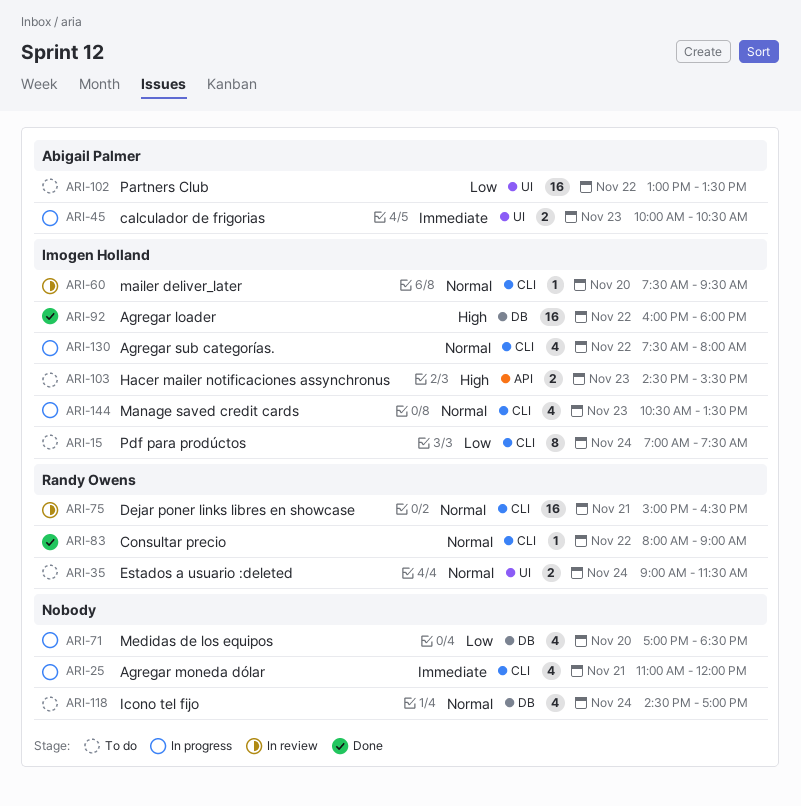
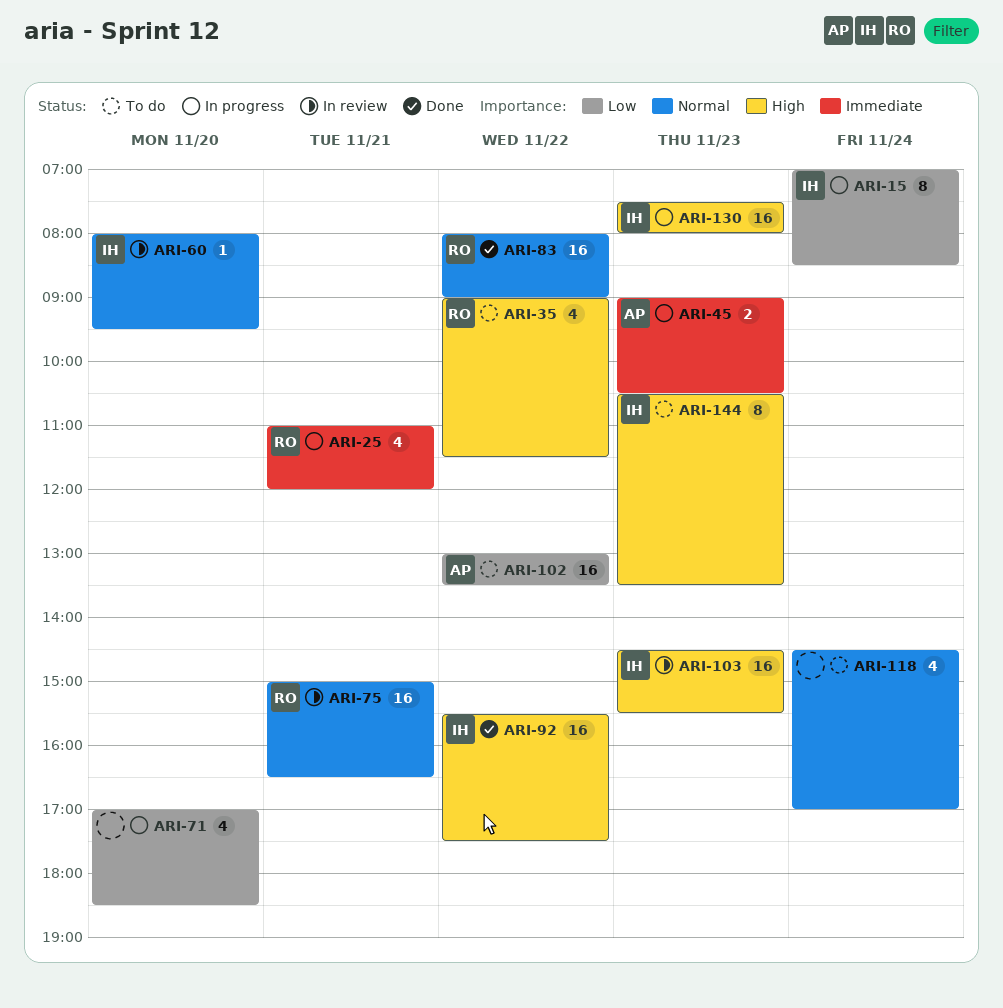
ARI-15, status: To do -> In progress
ARI-15, ends: 07:30 -> 08:30
ARI-25, owner: none -> Randy Owens
ARI-35, priority: Normal -> High
ARI-35, estimate: 2 -> 4
ARI-35, day: Nov 24 -> Nov 22
ARI-45, begins: 10:00 -> 09:00
ARI-60, begins: 07:30 -> 08:00
ARI-83, estimate: 1 -> 16
ARI-92, begins: 16:00 -> 15:30
ARI-92, ends: 18:00 -> 17:30
ARI-103, status: To do -> In review
ARI-103, estimate: 2 -> 16
ARI-130, priority: Normal -> High
ARI-130, estimate: 4 -> 16
ARI-130, day: Nov 22 -> Nov 23
ARI-144, status: In progress -> To do
ARI-144, priority: Normal -> High
ARI-144, estimate: 4 -> 8

